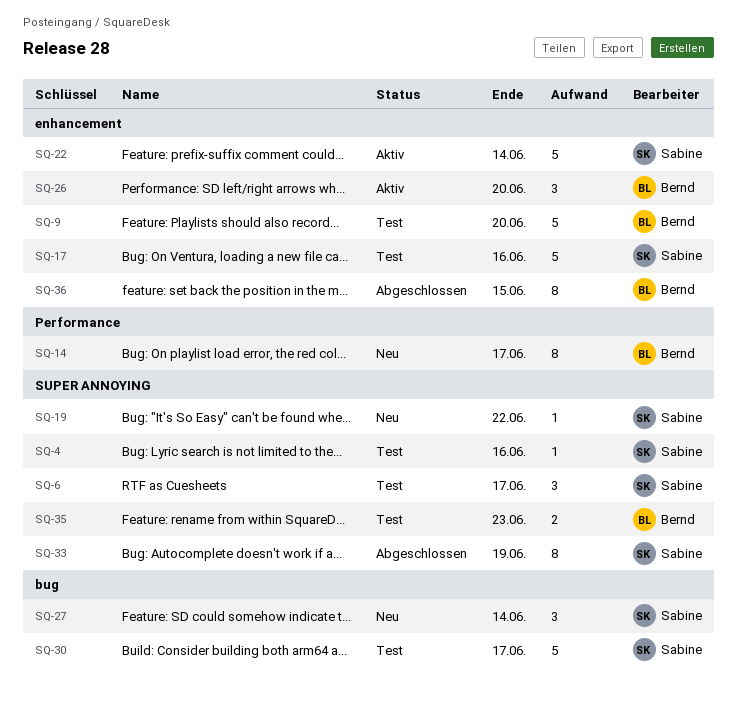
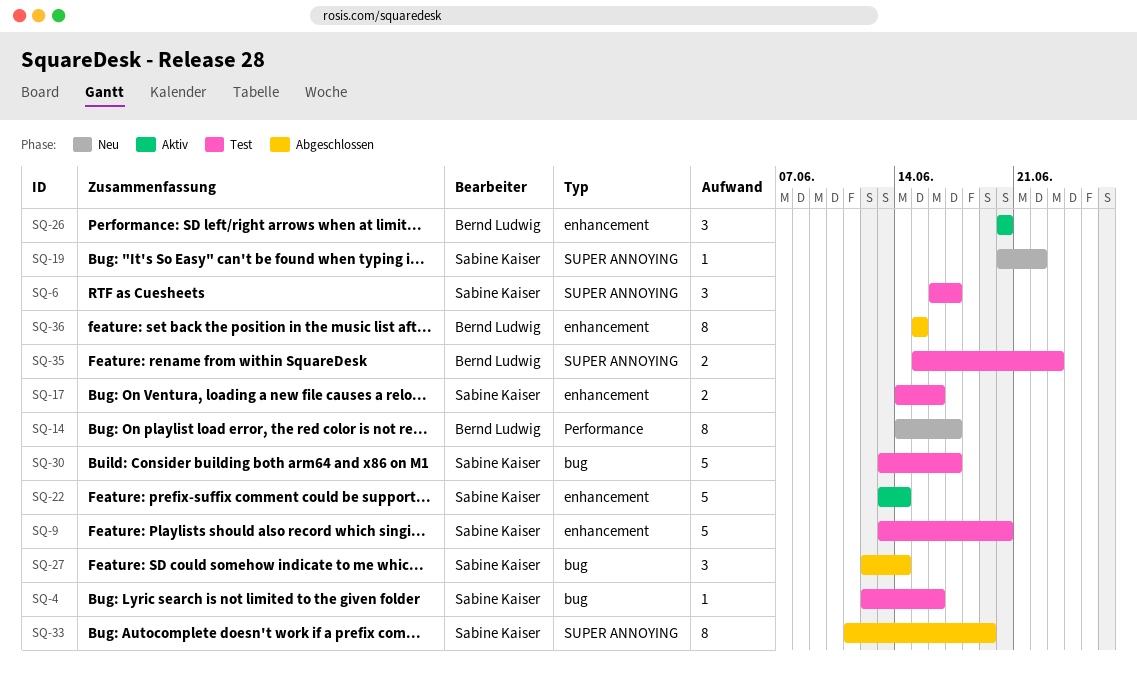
SQ-4, label: SUPER ANNOYING -> bug
SQ-9, owner: Bernd Ludwig -> Sabine Kaiser
SQ-17, estimate: 5 -> 2
SQ-27, status: Neu -> Abgeschlossen

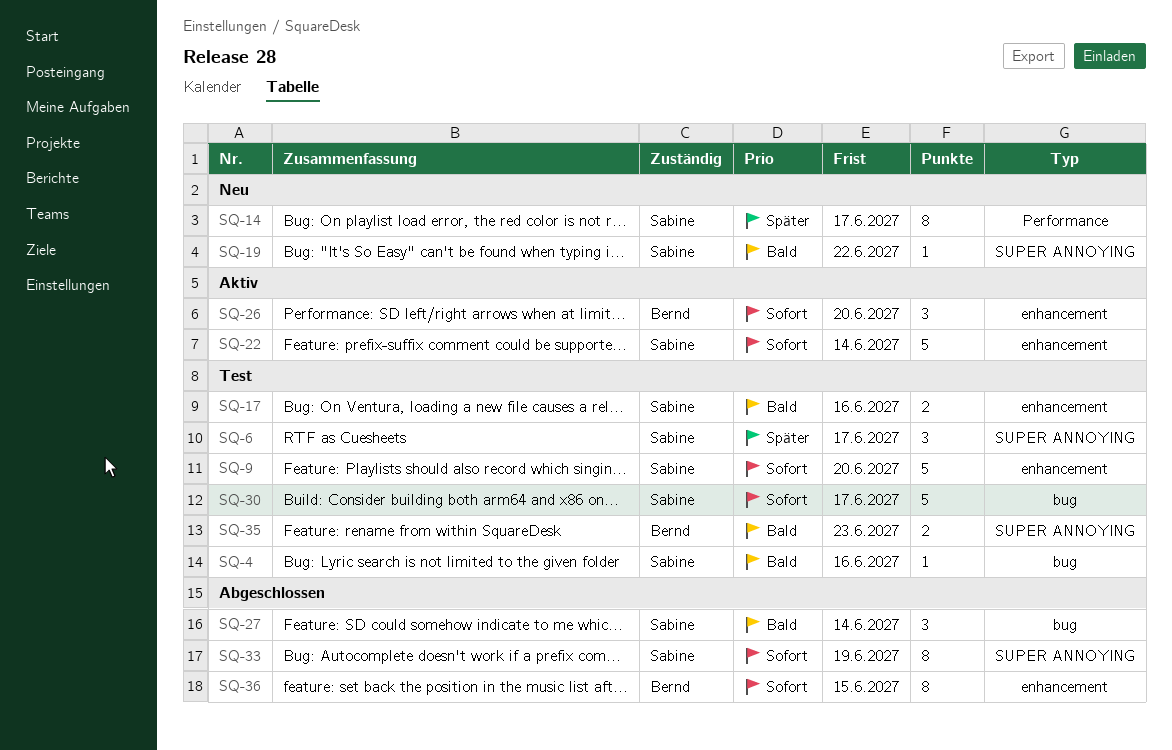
SQ-14, owner: Bernd Ludwig -> Sabine Kaiser

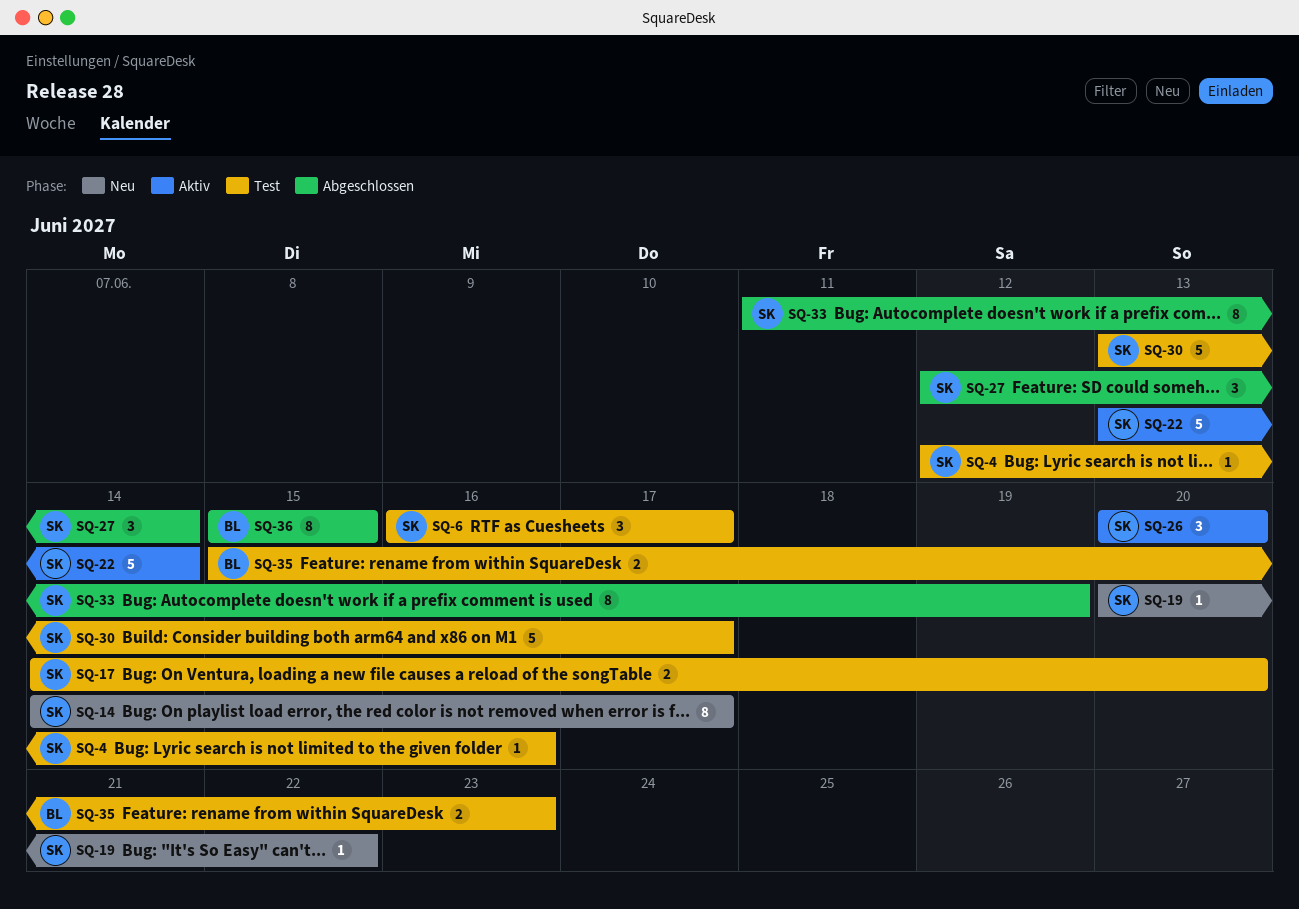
SQ-9: present -> none
SQ-17, due: Jun 16 -> Jun 20
SQ-26, owner: Bernd -> Sabine

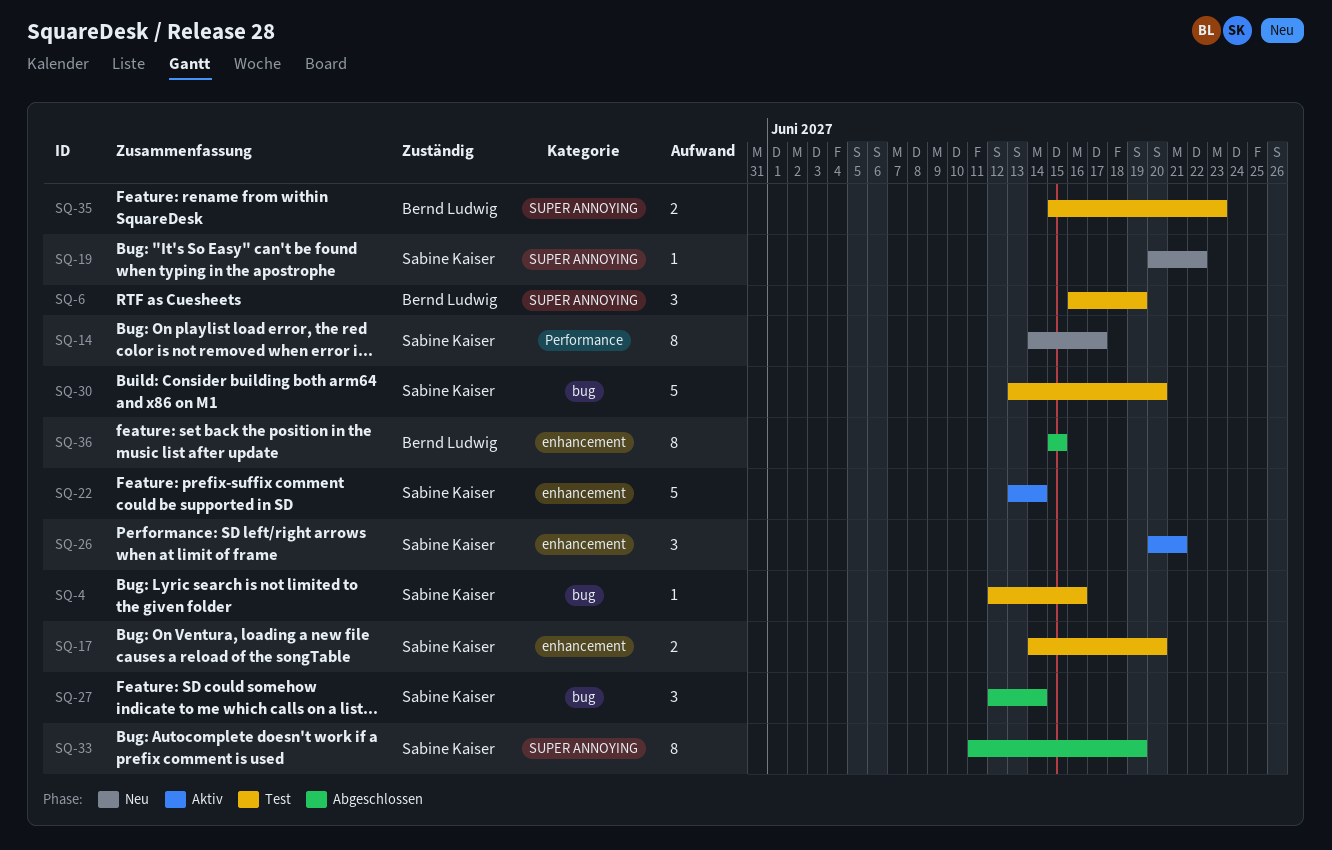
SQ-6, owner: Sabine Kaiser -> Bernd Ludwig
SQ-6, due: Jun 17 -> Jun 19
SQ-26, due: Jun 20 -> Jun 21
SQ-30, due: Jun 17 -> Jun 20

